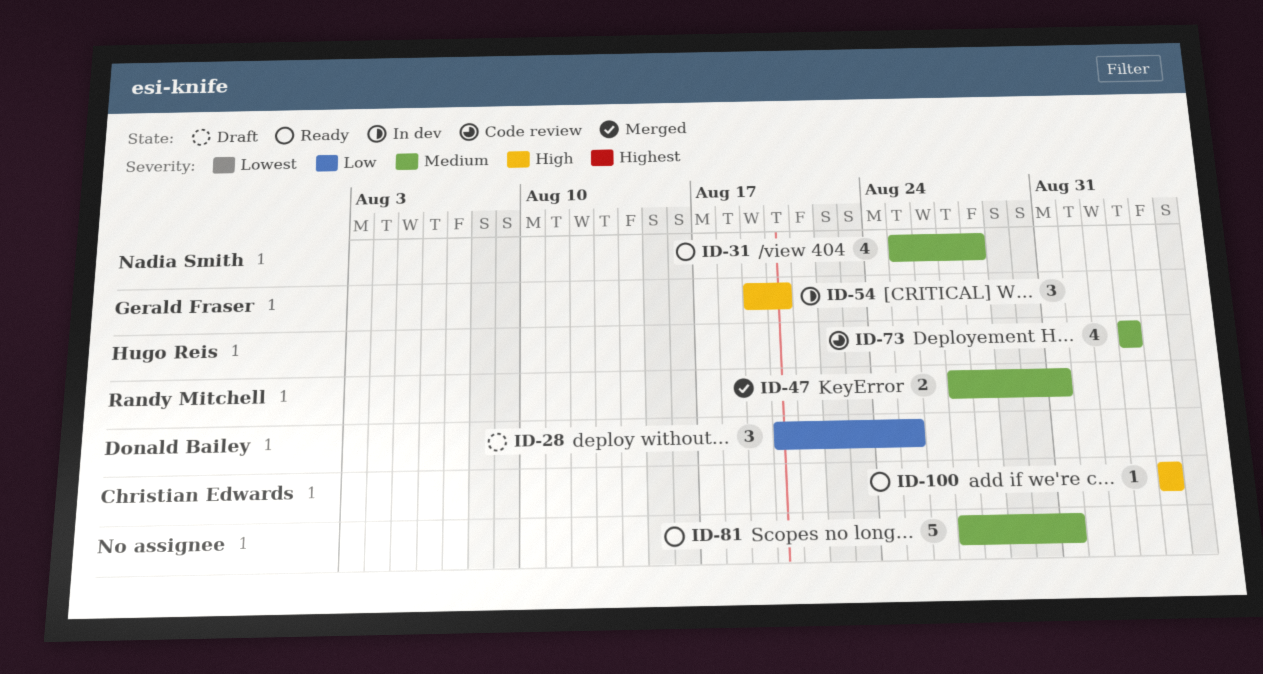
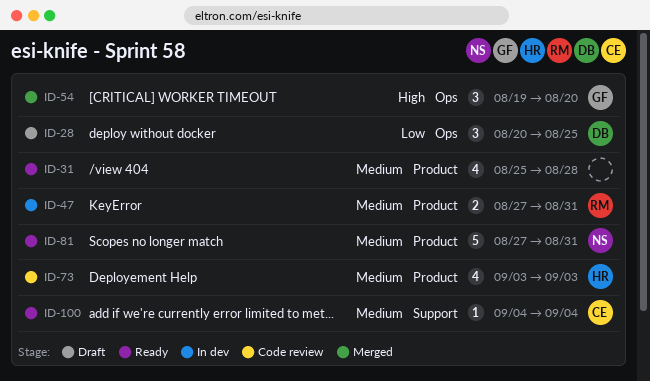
ID-31, owner: Nadia Smith -> none
ID-47, status: Merged -> In dev
ID-54, status: In dev -> Merged
ID-81, owner: none -> Nadia Smith
ID-100, priority: High -> Medium

